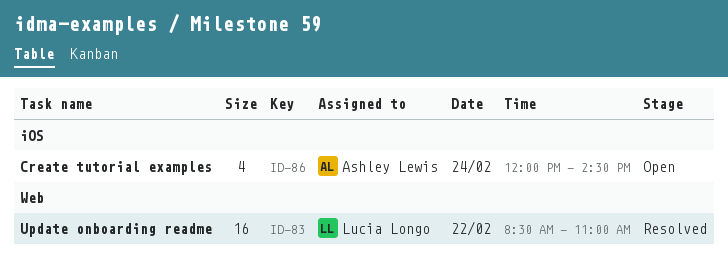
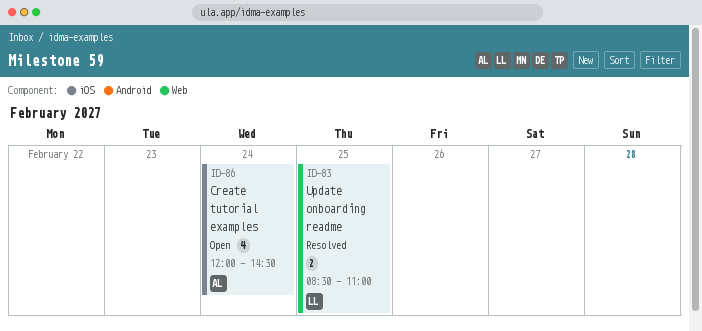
ID-83, estimate: 16 -> 2
ID-83, day: Feb 22 -> Feb 25

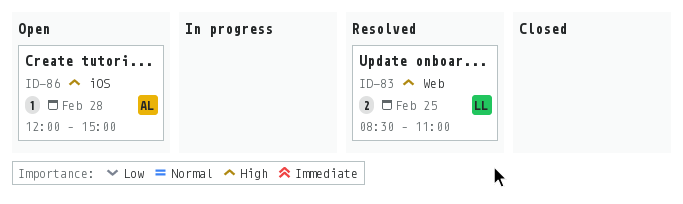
ID-86, estimate: 4 -> 1
ID-86, day: Feb 24 -> Feb 28
ID-86, ends: 14:30 -> 15:00

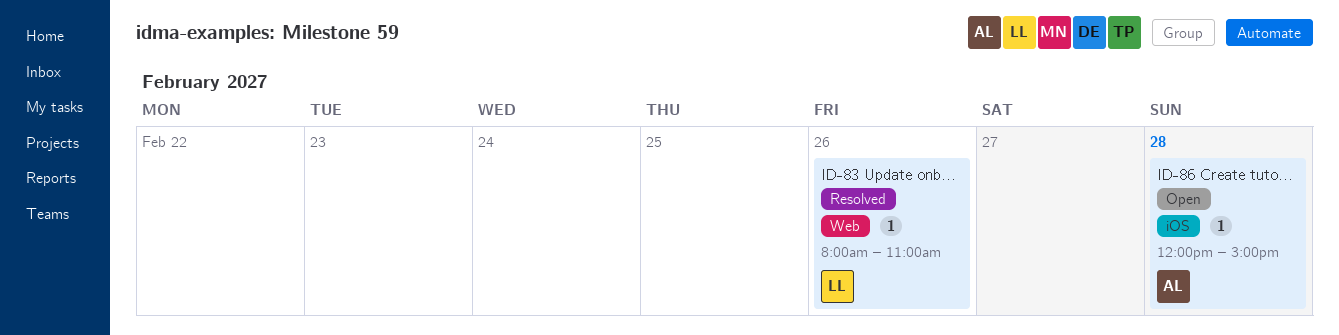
ID-83, estimate: 2 -> 1
ID-83, day: Feb 25 -> Feb 26
ID-83, begins: 08:30 -> 08:00

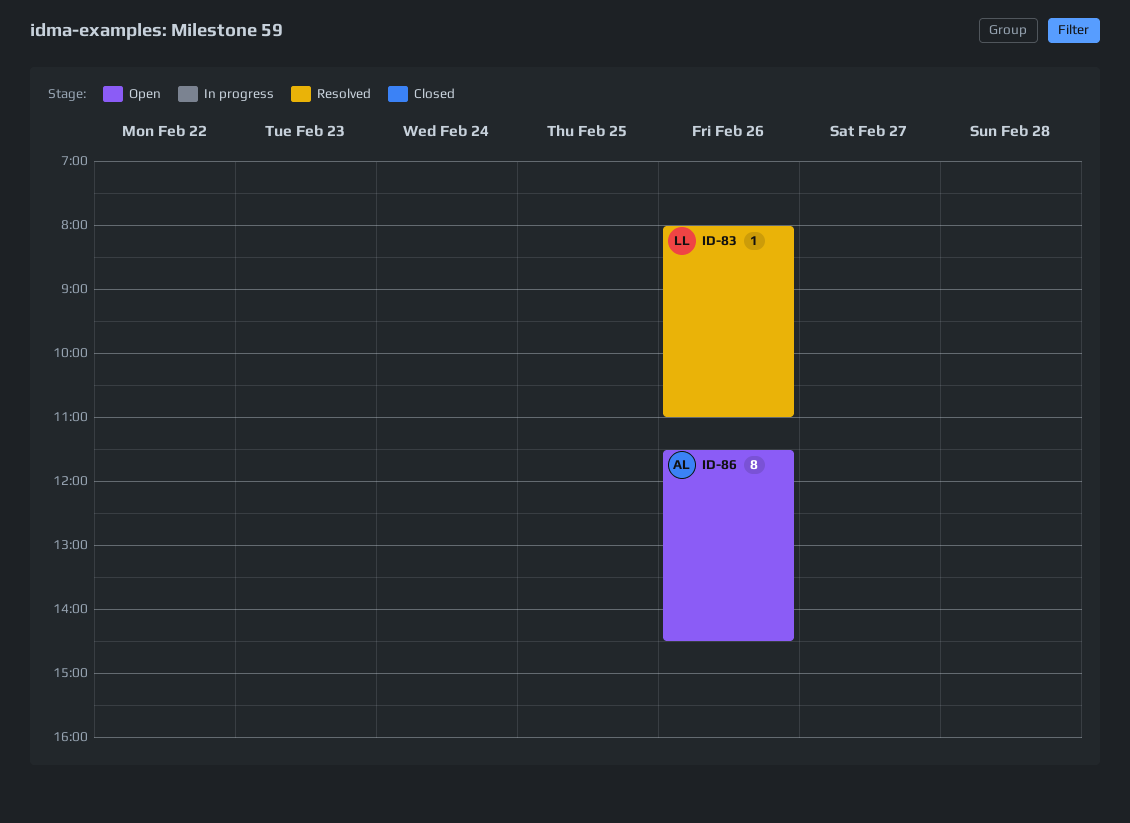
ID-86, estimate: 1 -> 8
ID-86, day: Feb 28 -> Feb 26
ID-86, begins: 12:00 -> 11:30
ID-86, ends: 15:00 -> 14:30

